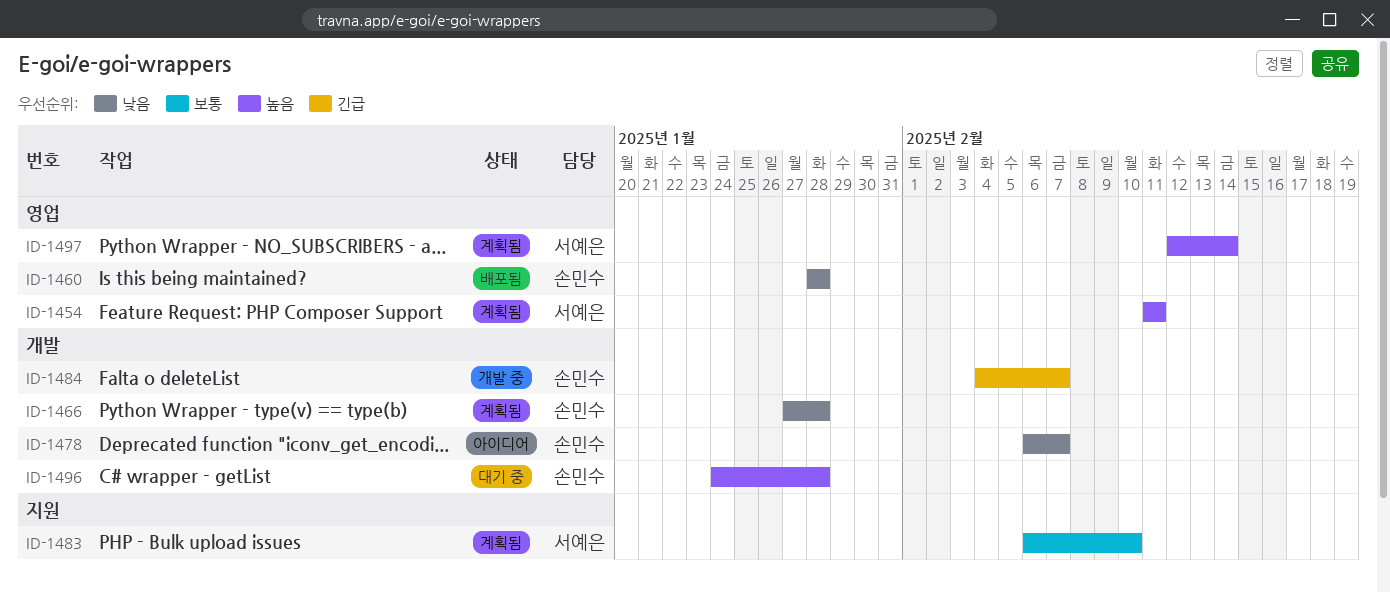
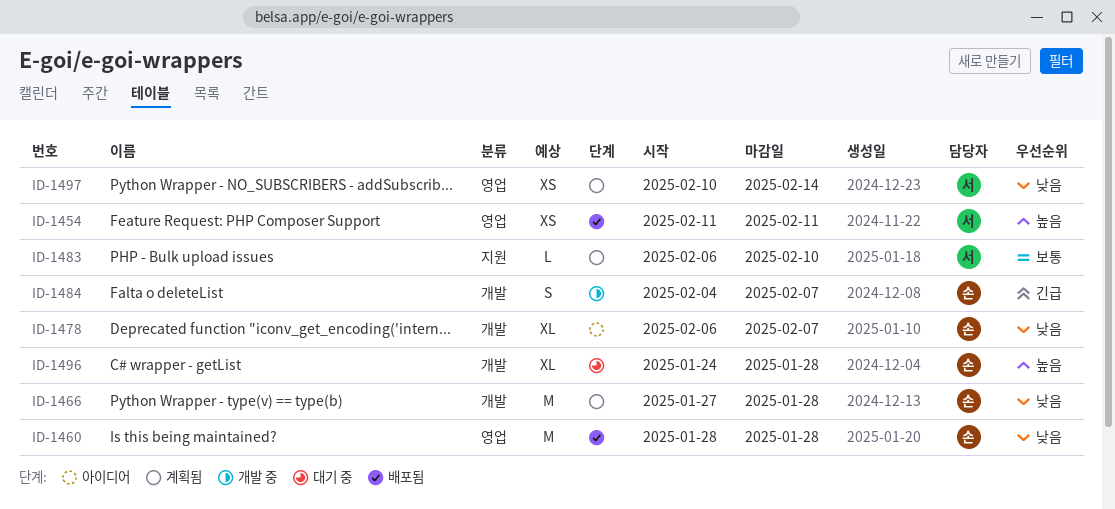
ID-1454, status: 계획됨 -> 배포됨
ID-1497, priority: 높음 -> 낮음
ID-1497, start: Feb 12 -> Feb 10

